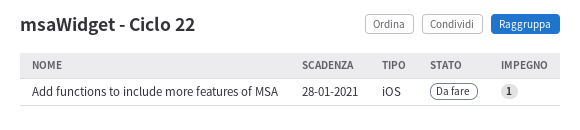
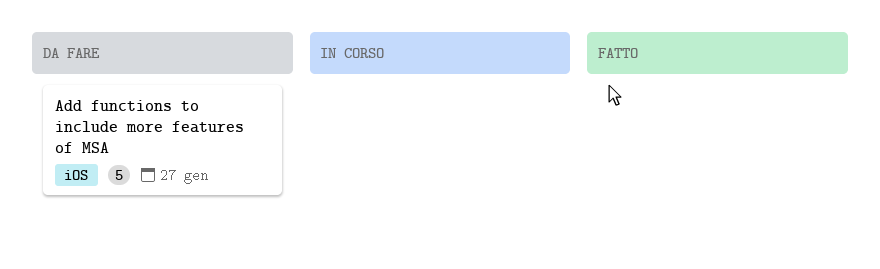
Add functions to include more features of MSA, estimate: 1 -> 5
Add functions to include more features of MSA, due: Jan 28 -> Jan 27

